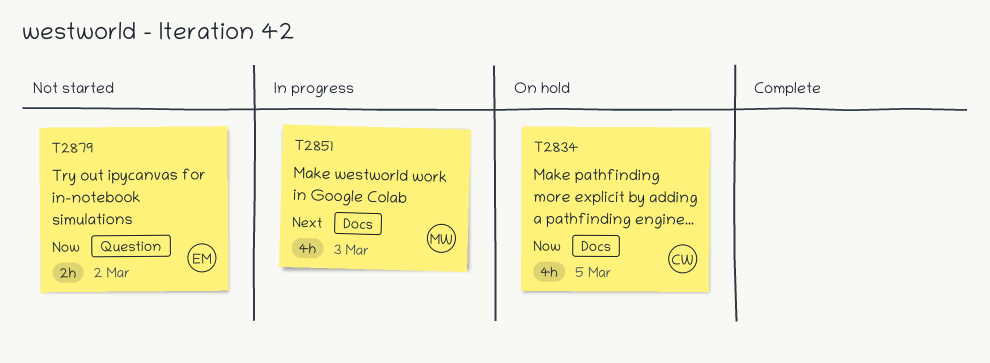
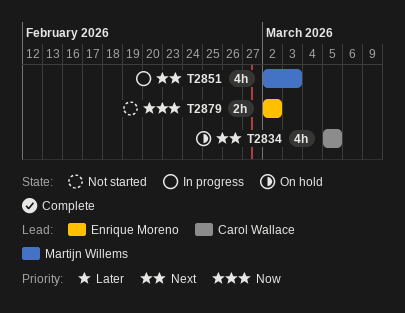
T2834, priority: Now -> Next

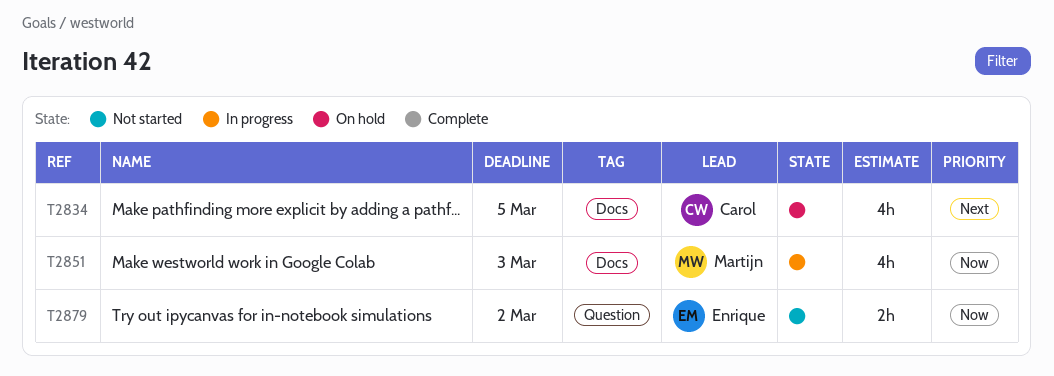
T2851, priority: Next -> Now

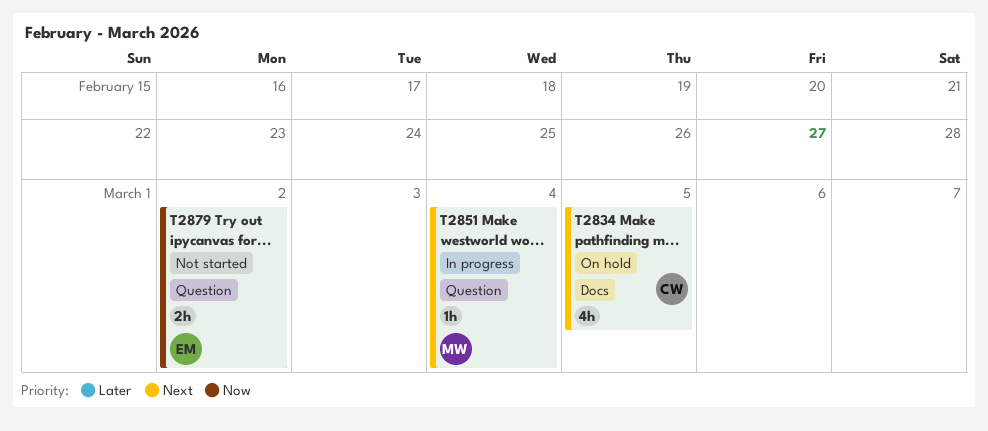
T2851, priority: Now -> Next
T2851, label: Docs -> Question
T2851, estimate: 4h -> 1h
T2851, due: Mar 3 -> Mar 4

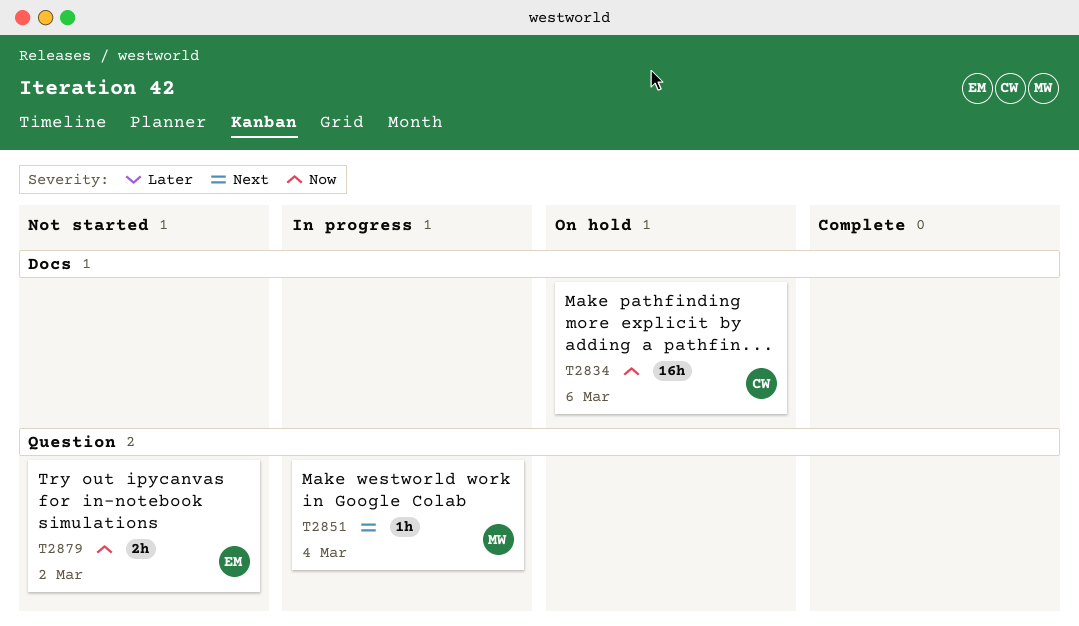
T2834, priority: Next -> Now
T2834, estimate: 4h -> 16h
T2834, due: Mar 5 -> Mar 6

